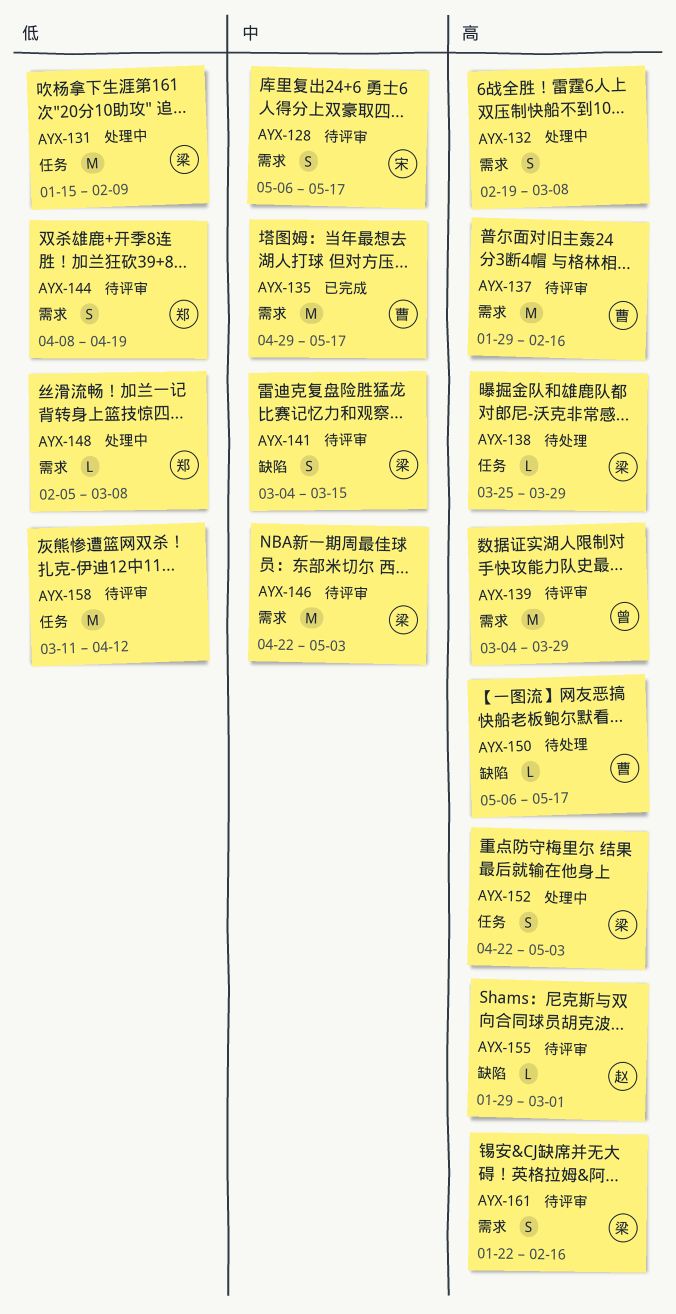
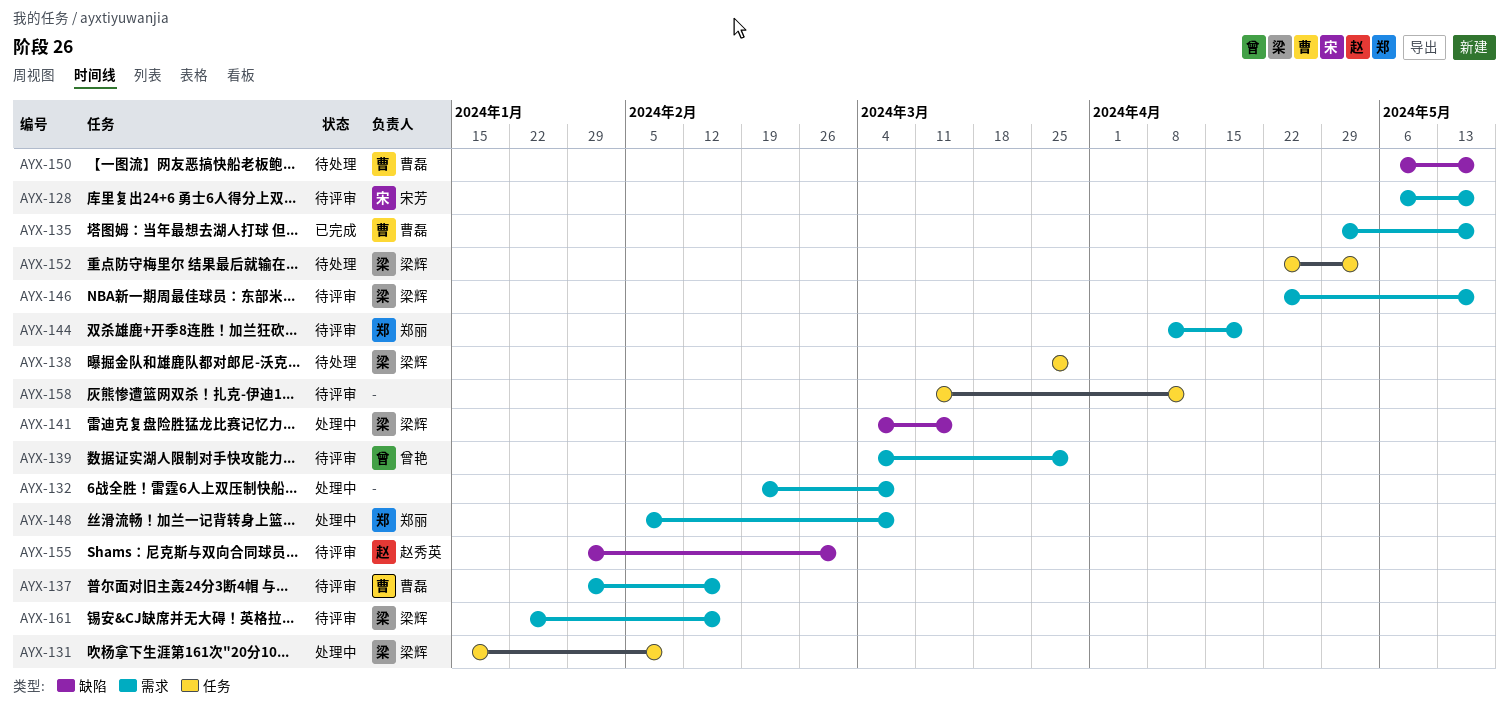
AYX-141, status: 待评审 -> 处理中
AYX-146, due: May 3 -> May 17
AYX-152, status: 处理中 -> 待处理

